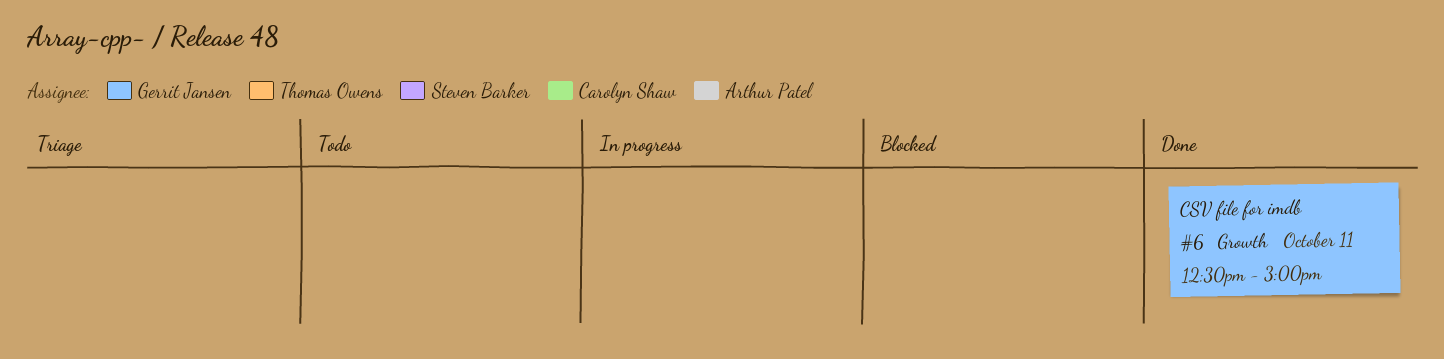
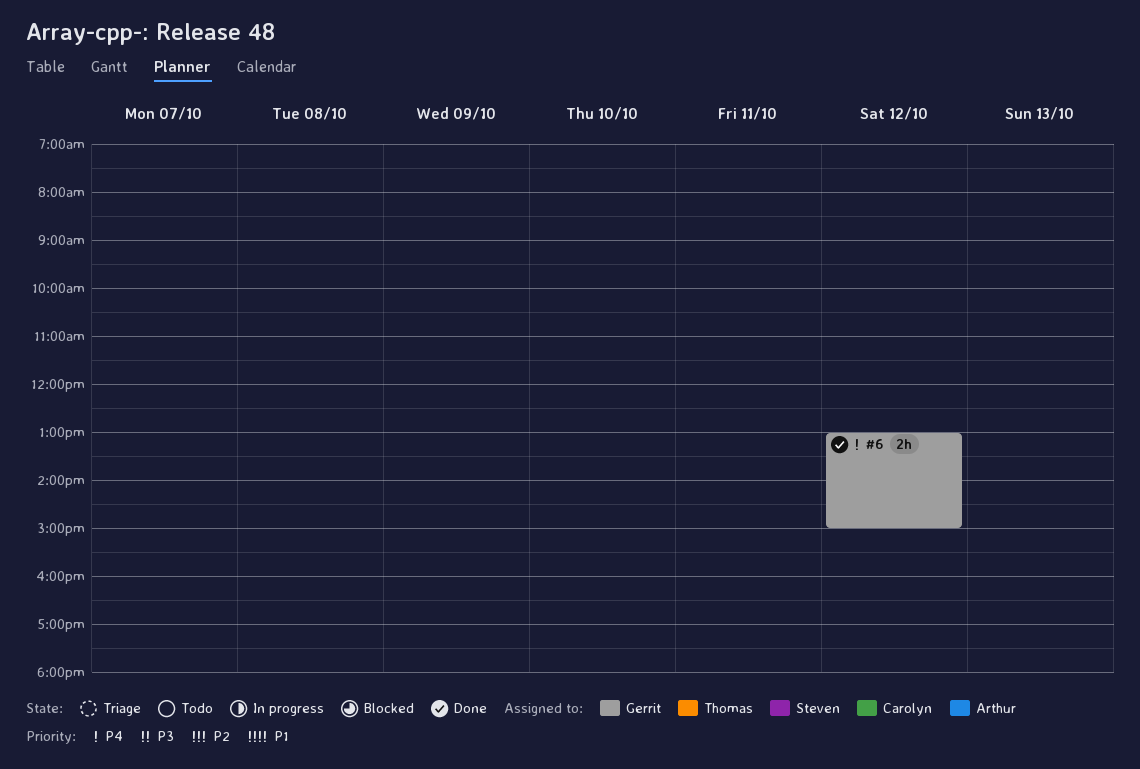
#6, day: Oct 11 -> Oct 12
#6, begins: 12:30 -> 13:00

